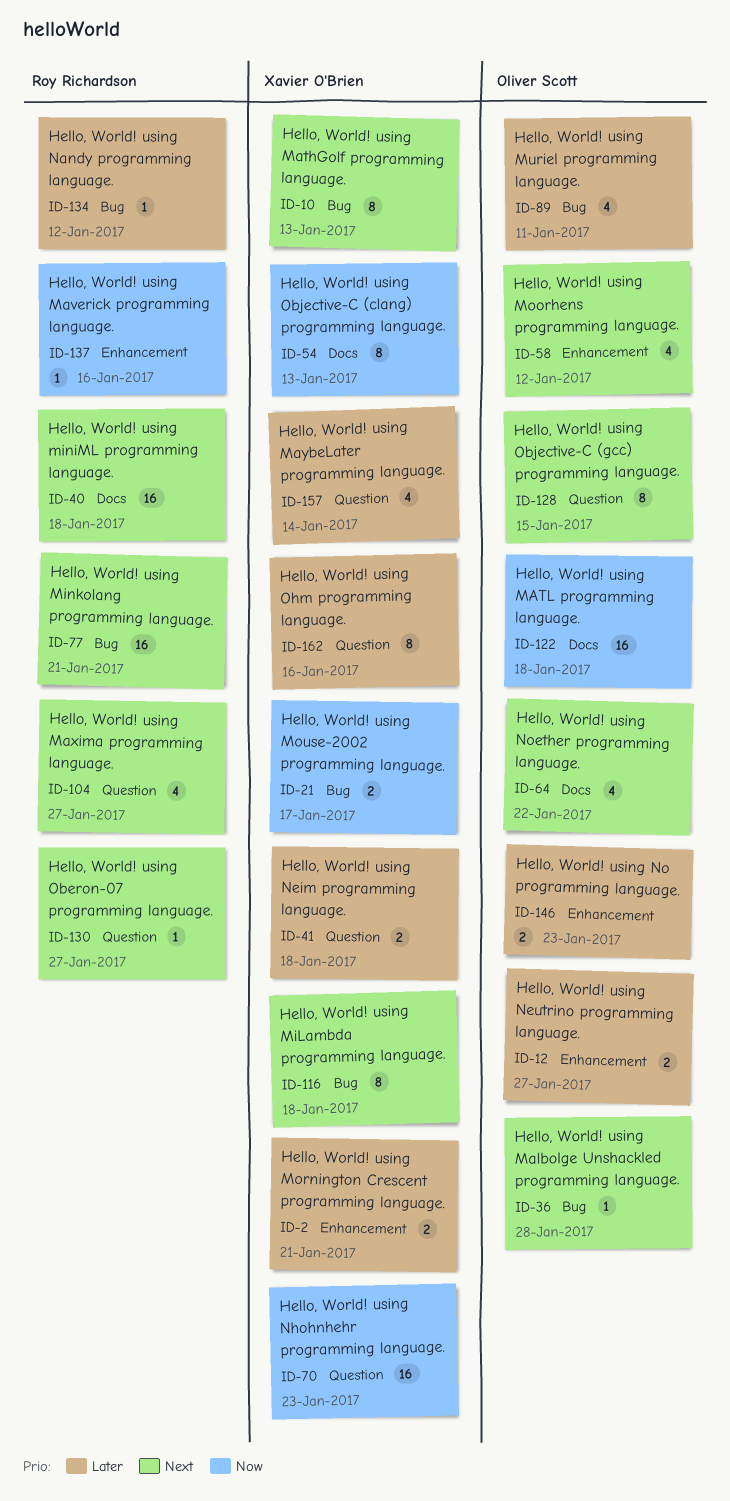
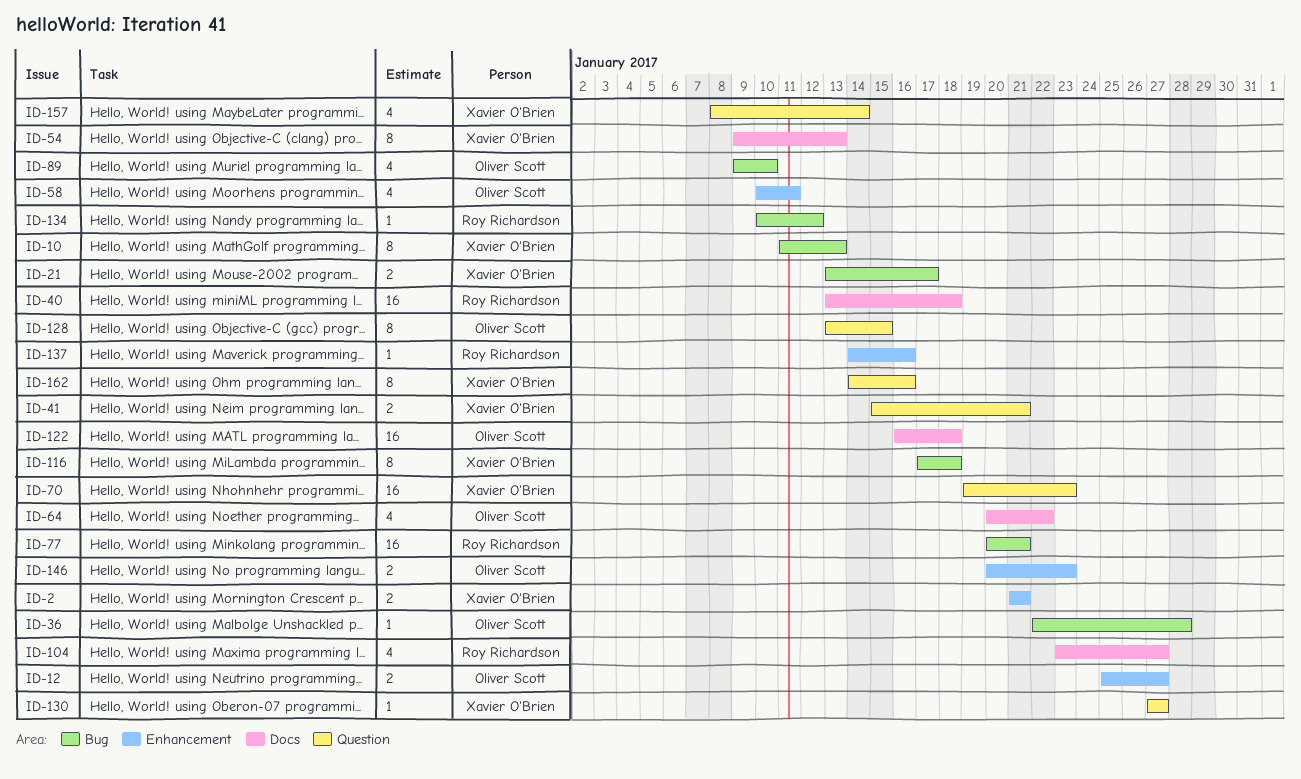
ID-41, due: Jan 18 -> Jan 21
ID-58, due: Jan 12 -> Jan 11
ID-89, due: Jan 11 -> Jan 10
ID-104, label: Question -> Docs
ID-130, owner: Roy Richardson -> Xavier O'Brien

